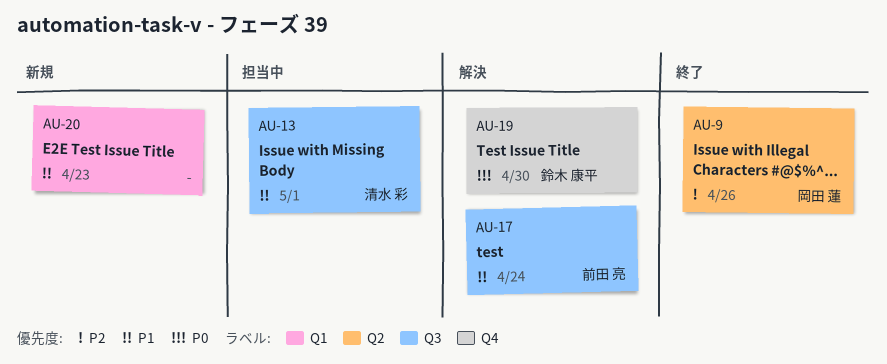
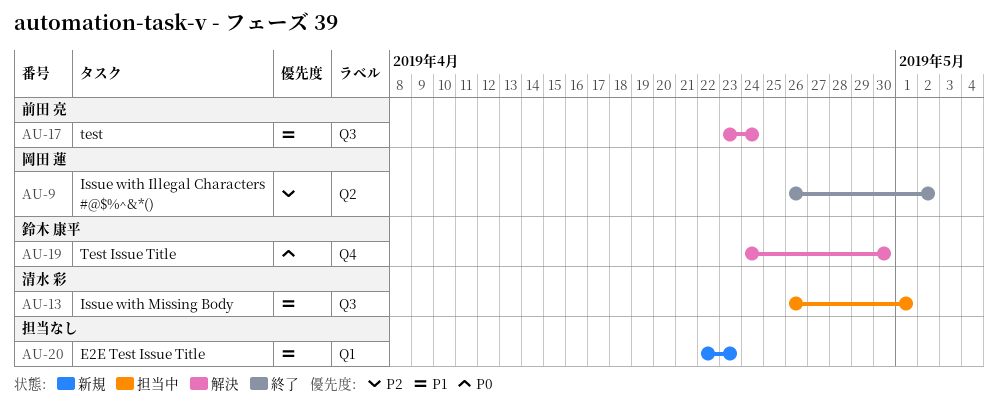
AU-9, due: Apr 26 -> May 2

